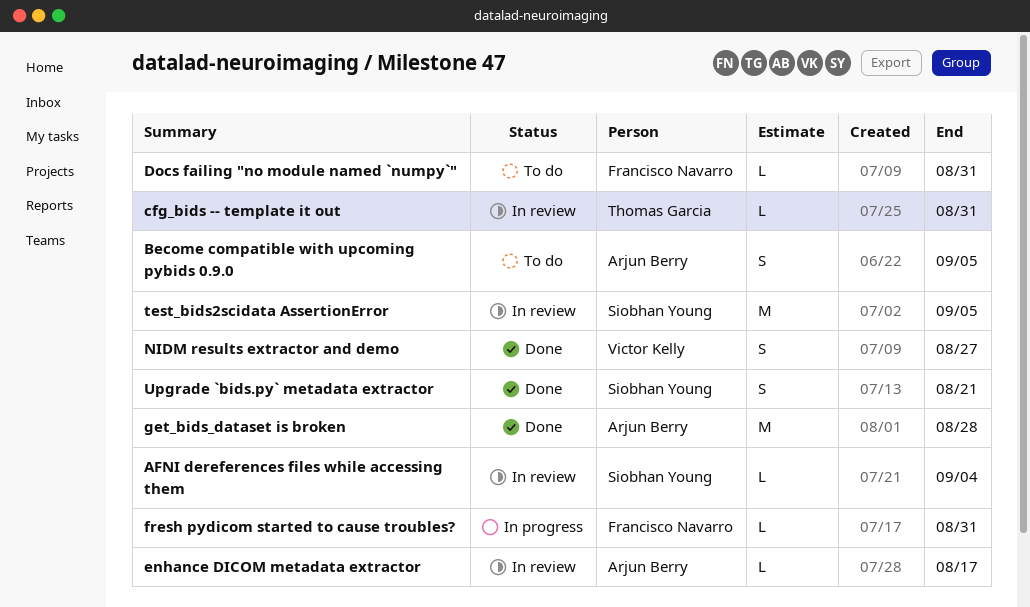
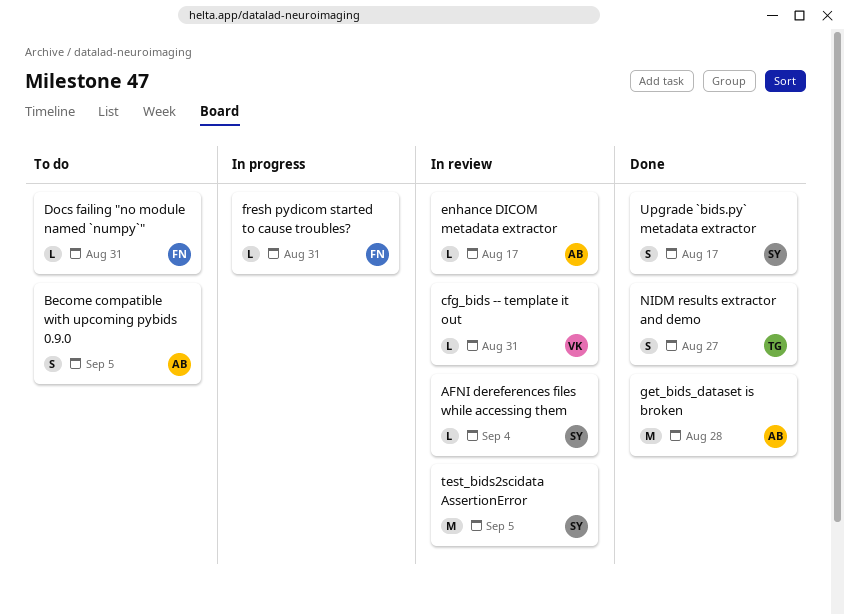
cfg_bids -- template it out, owner: Thomas Garcia -> Victor Kelly
NIDM results extractor and demo, owner: Victor Kelly -> Thomas Garcia
Upgrade `bids.py` metadata extractor, due: Aug 21 -> Aug 17

